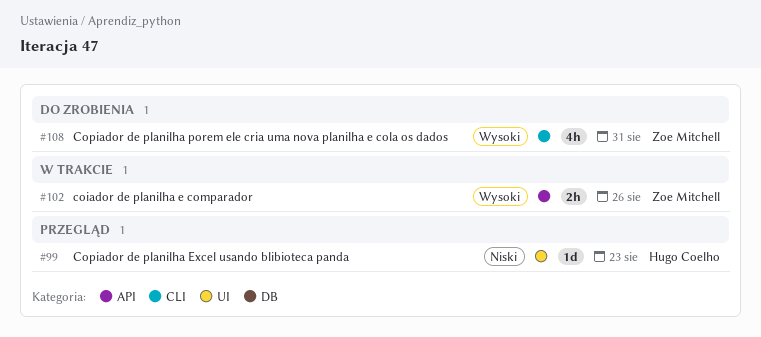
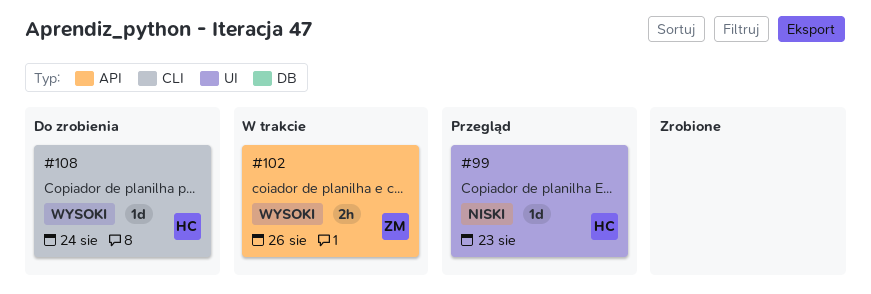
#108, owner: Zoe Mitchell -> Hugo Coelho
#108, estimate: 4h -> 1d
#108, due: Aug 31 -> Aug 24

